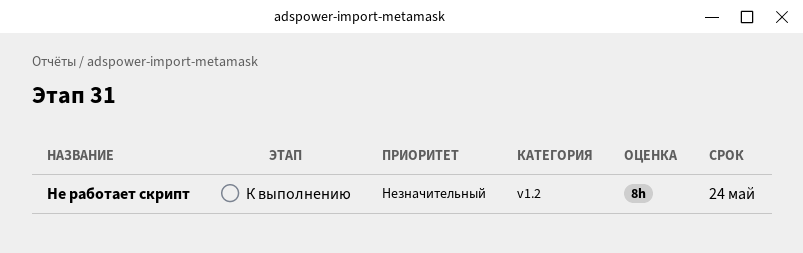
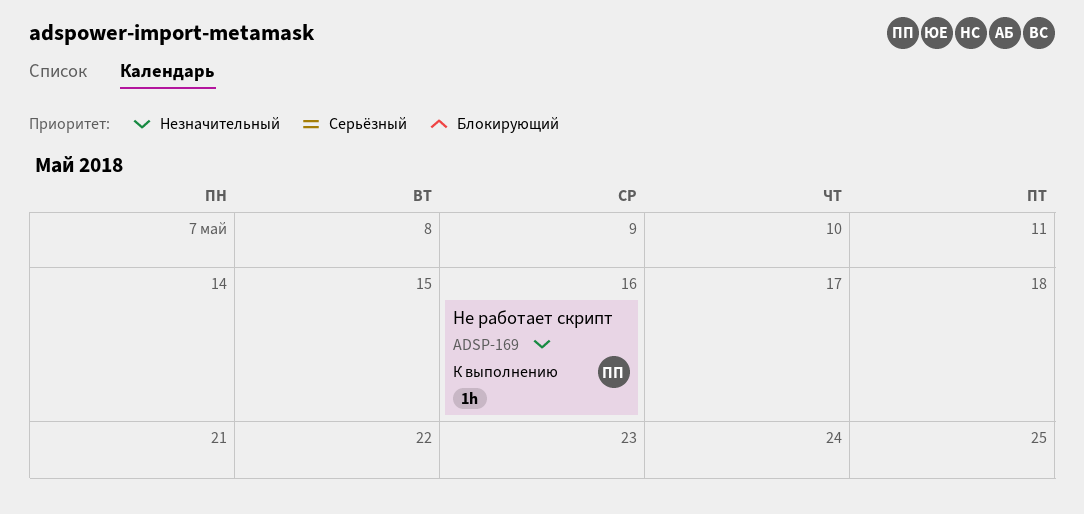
Не работает скрипт, estimate: 8h -> 1h
Не работает скрипт, due: May 24 -> May 16

